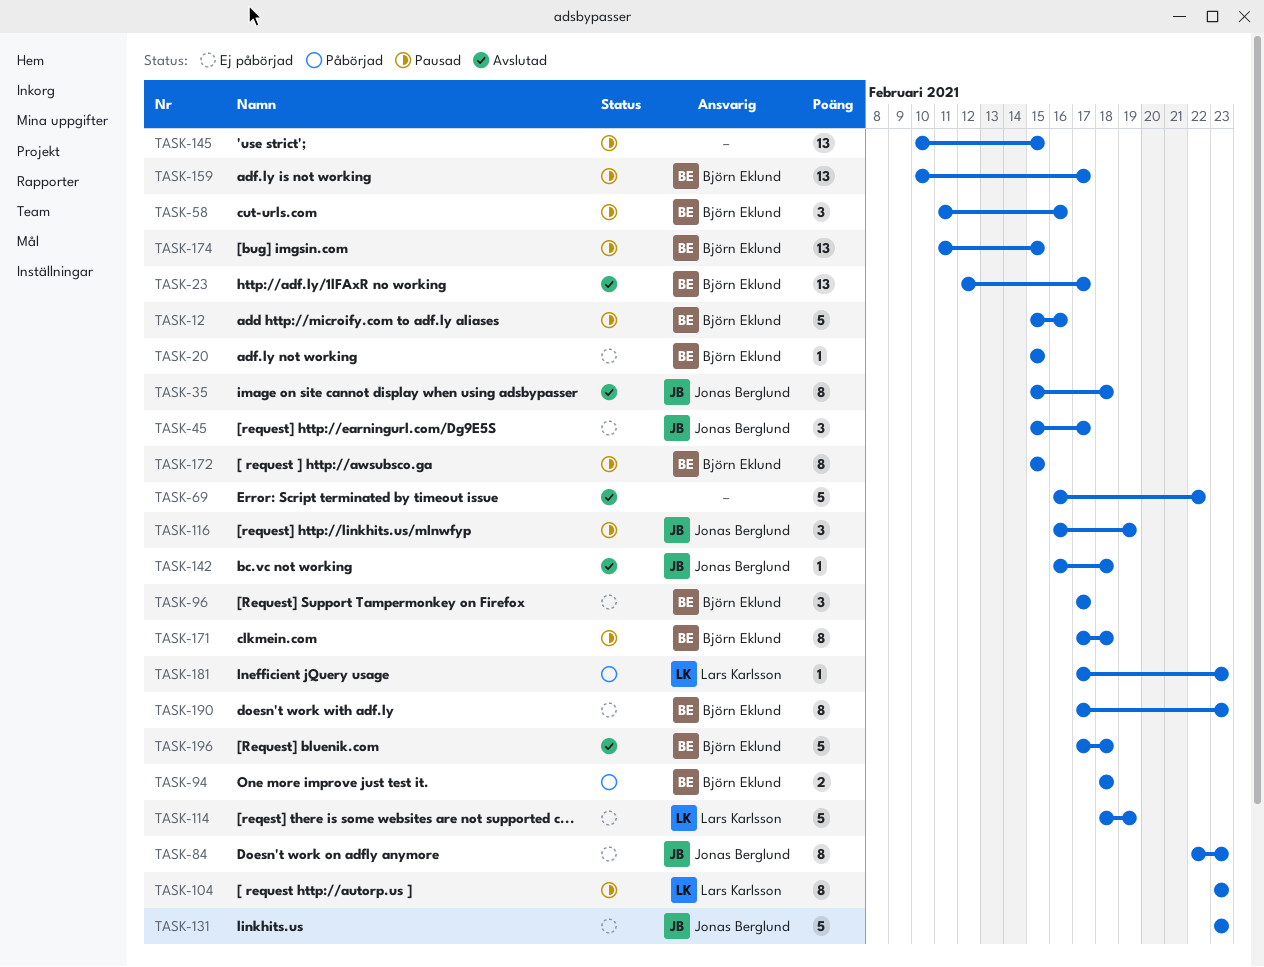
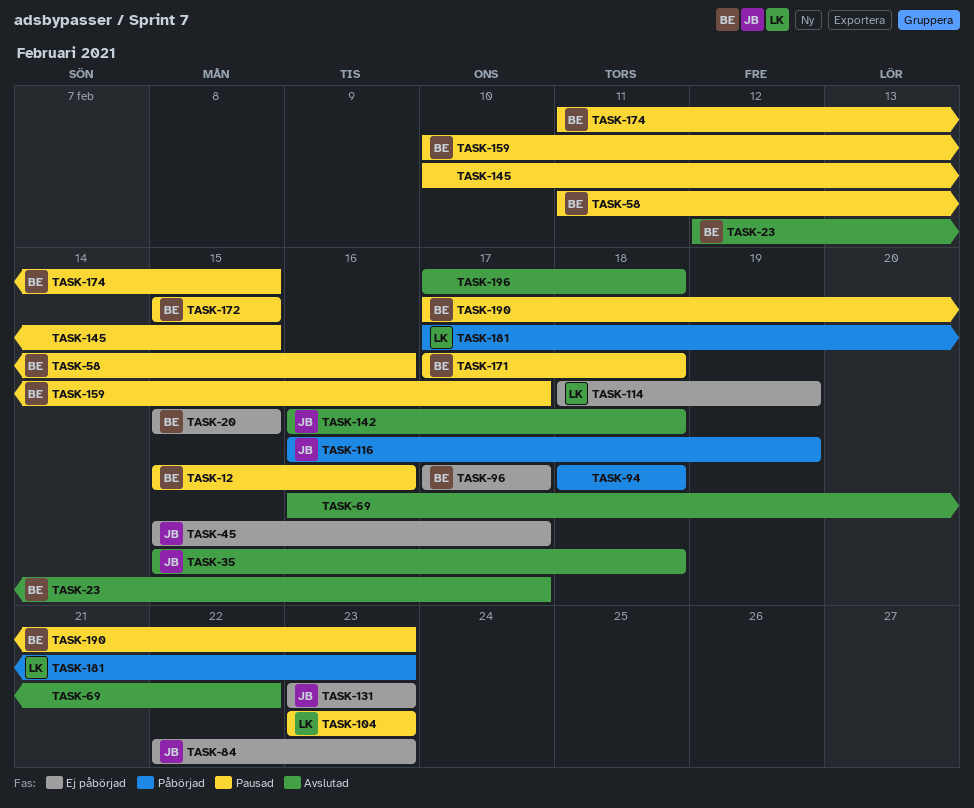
TASK-94, owner: Björn Eklund -> none
TASK-116, status: Pausad -> Påbörjad
TASK-190, status: Ej påbörjad -> Pausad
TASK-196, owner: Björn Eklund -> none

